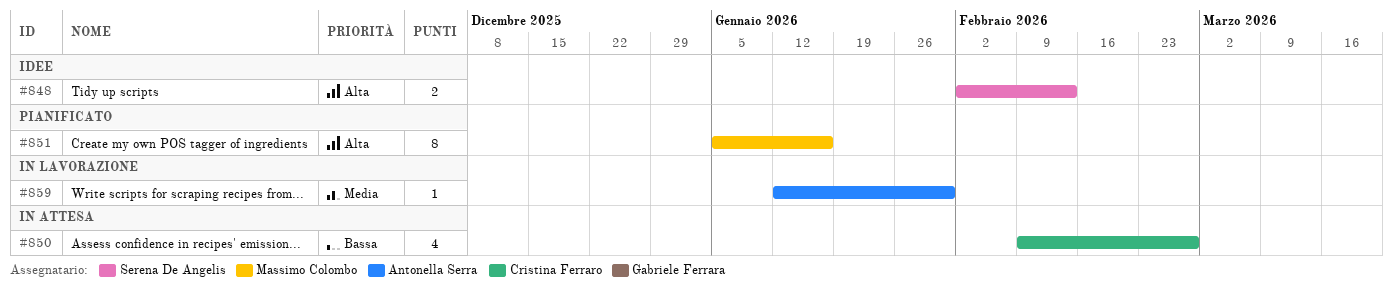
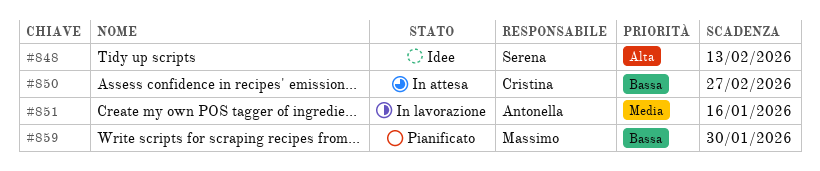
#851, status: Pianificato -> In lavorazione
#851, owner: Massimo Colombo -> Antonella Serra
#851, priority: Alta -> Media
#859, status: In lavorazione -> Pianificato
#859, owner: Antonella Serra -> Massimo Colombo
#859, priority: Media -> Bassa

